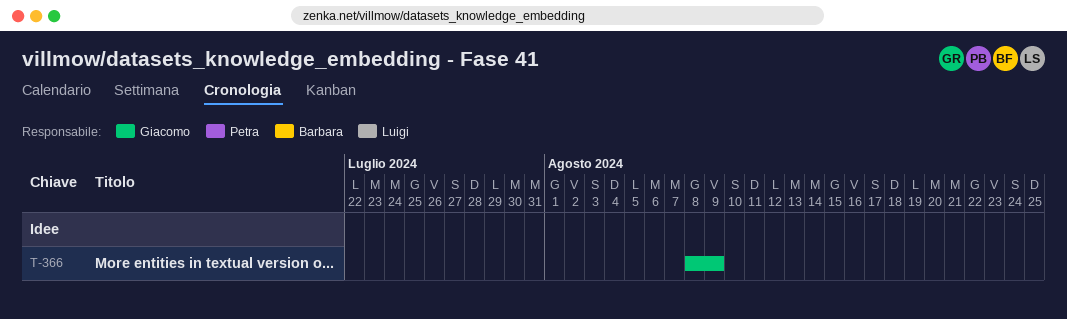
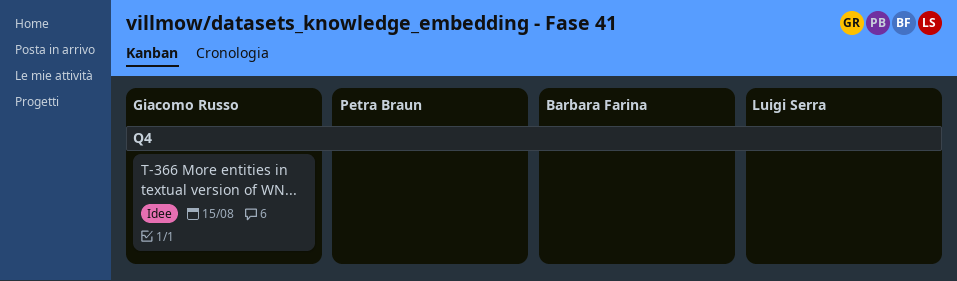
T-366, due: Aug 9 -> Aug 15

